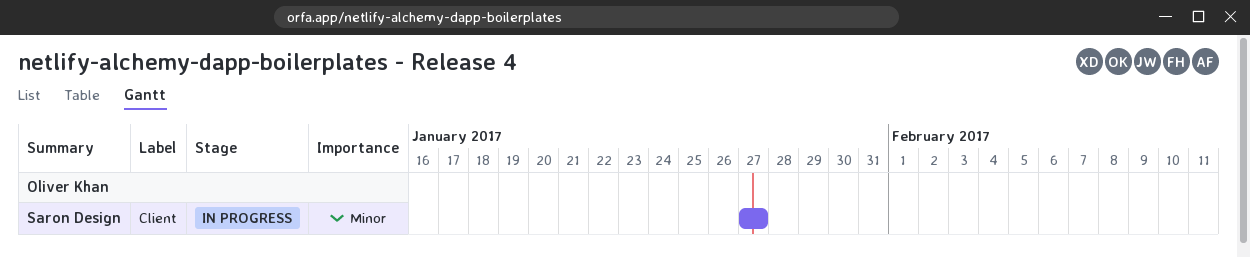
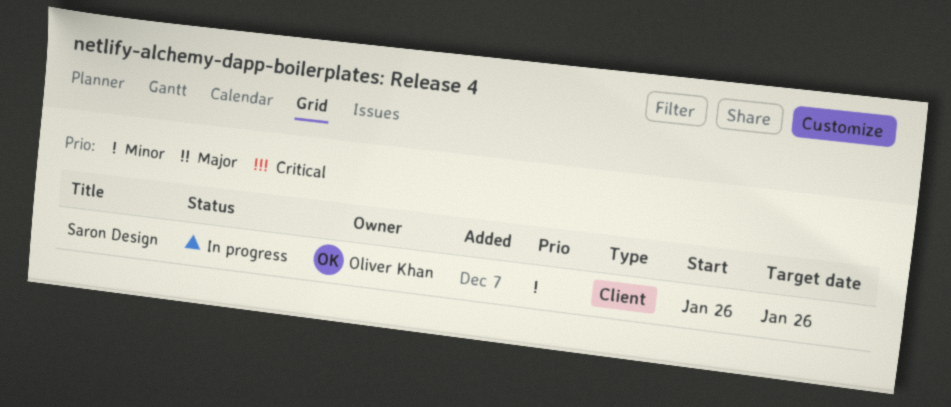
Saron Design, start: Jan 27 -> Jan 26
Saron Design, due: Jan 27 -> Jan 26

